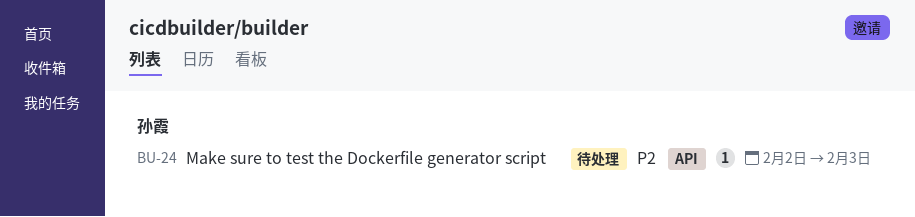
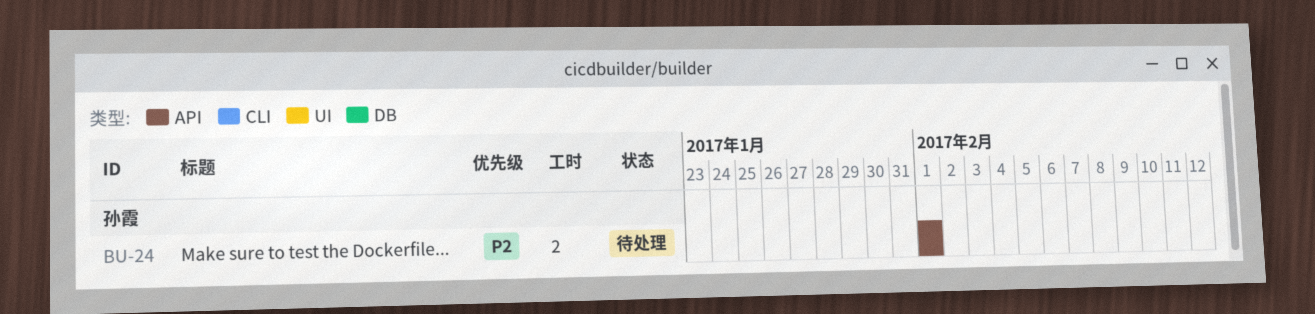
BU-24, estimate: 1 -> 2
BU-24, start: Feb 2 -> Feb 1
BU-24, due: Feb 3 -> Feb 1

